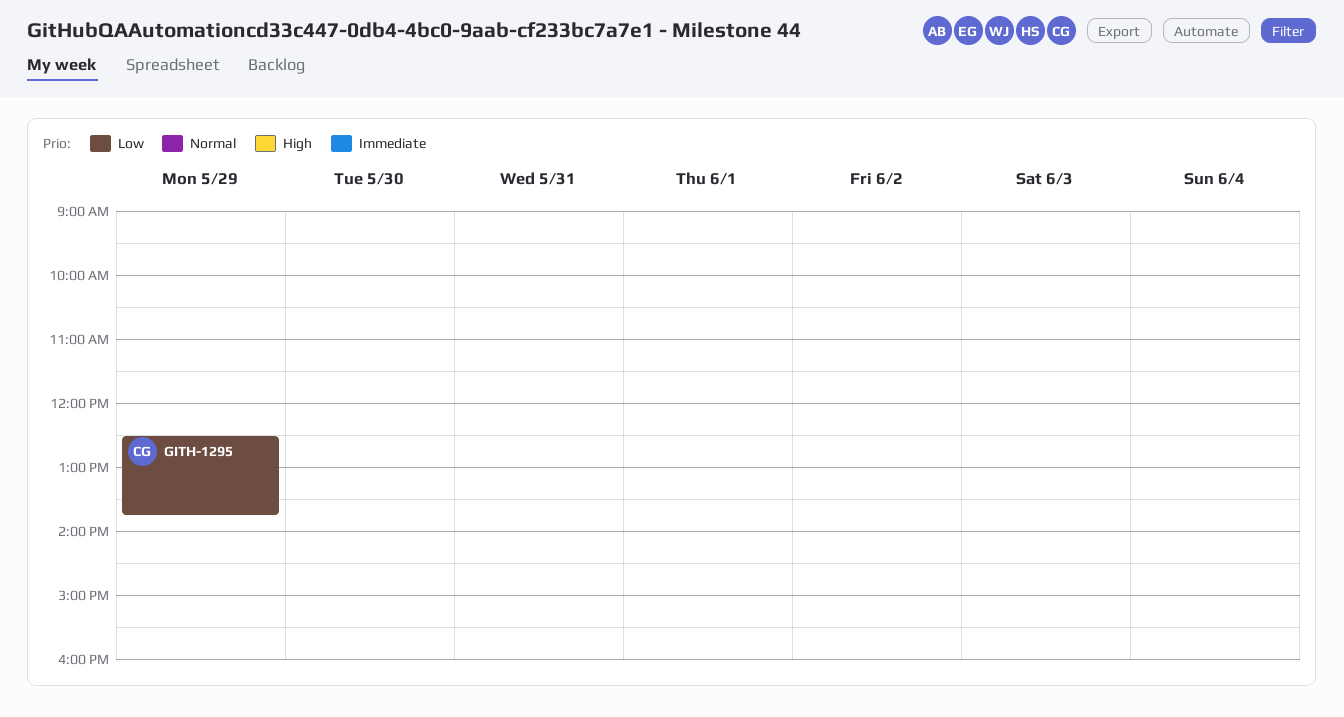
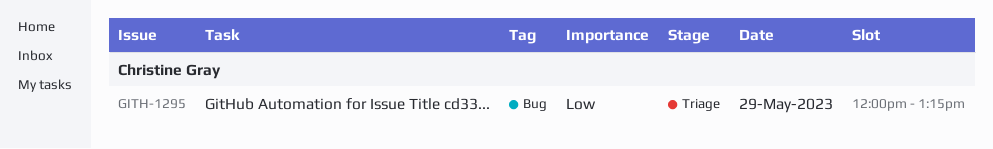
GITH-1295, begins: 12:30 -> 12:00
GITH-1295, ends: 13:45 -> 13:15

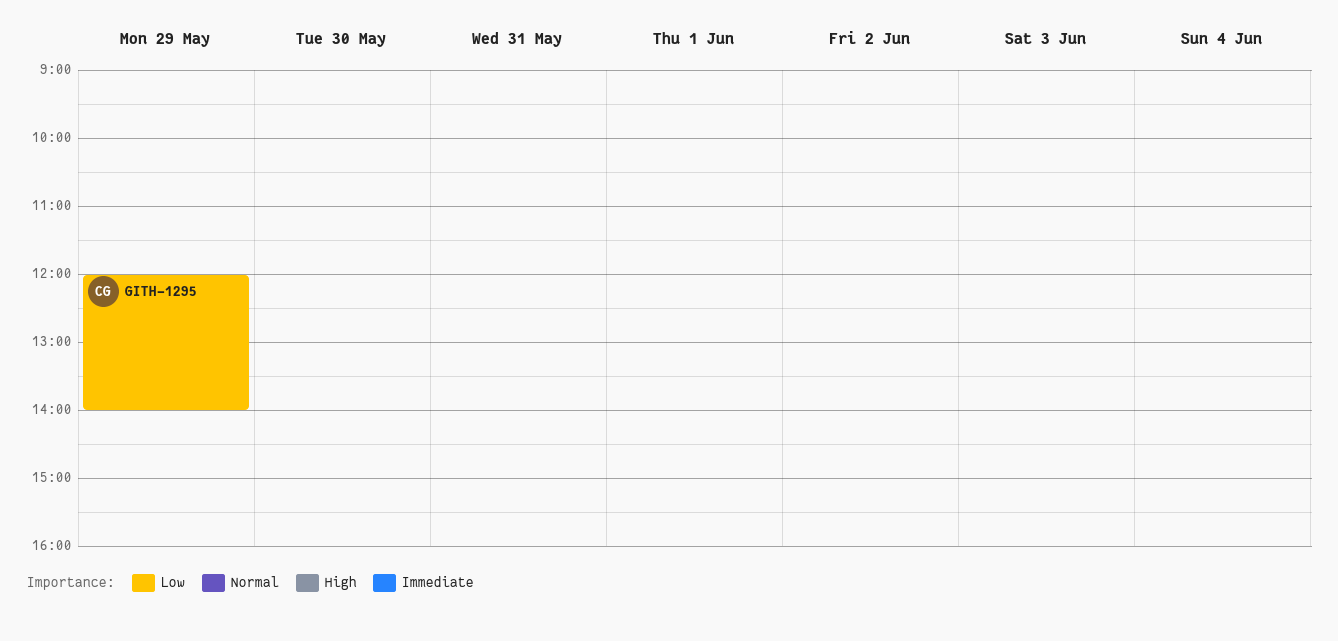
GITH-1295, ends: 13:15 -> 14:00

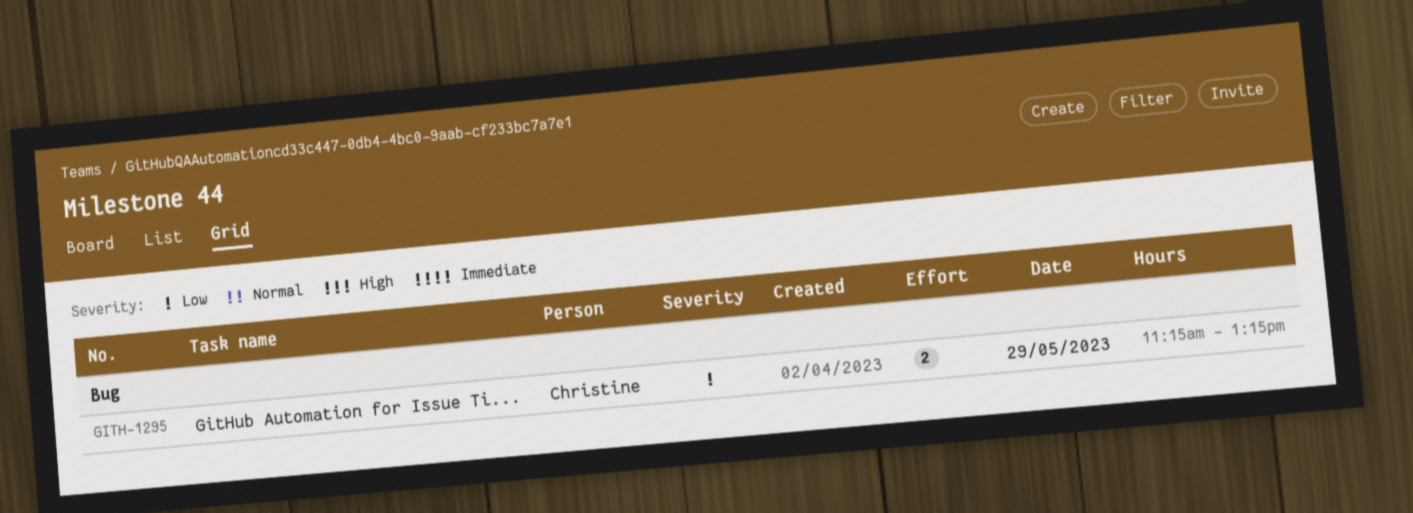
GITH-1295, begins: 12:00 -> 11:15
GITH-1295, ends: 14:00 -> 13:15

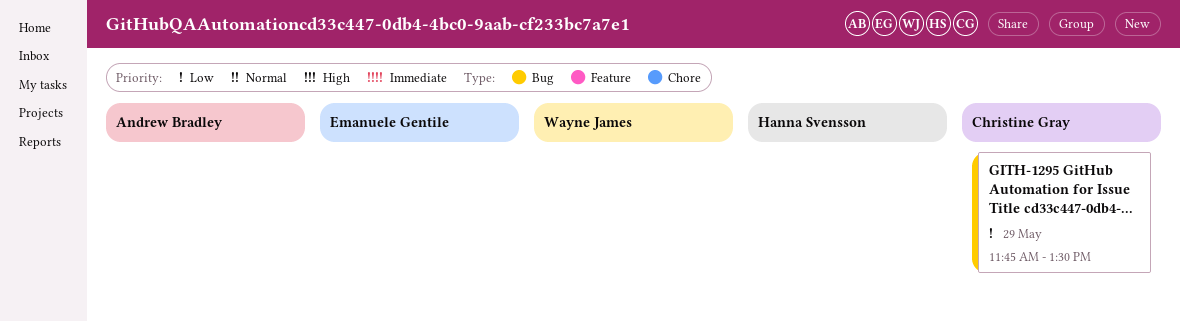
GITH-1295, begins: 11:15 -> 11:45
GITH-1295, ends: 13:15 -> 13:30

